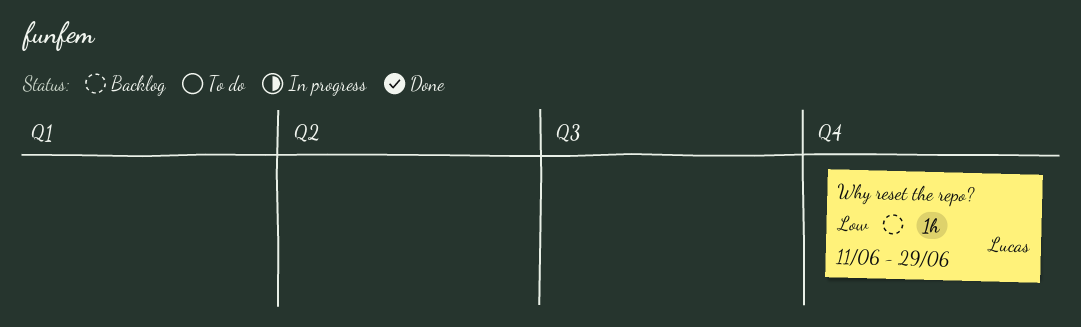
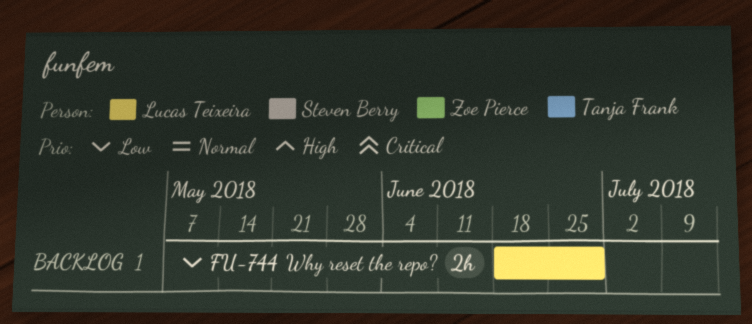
Why reset the repo?, estimate: 1h -> 2h
Why reset the repo?, start: Jun 11 -> Jun 18

